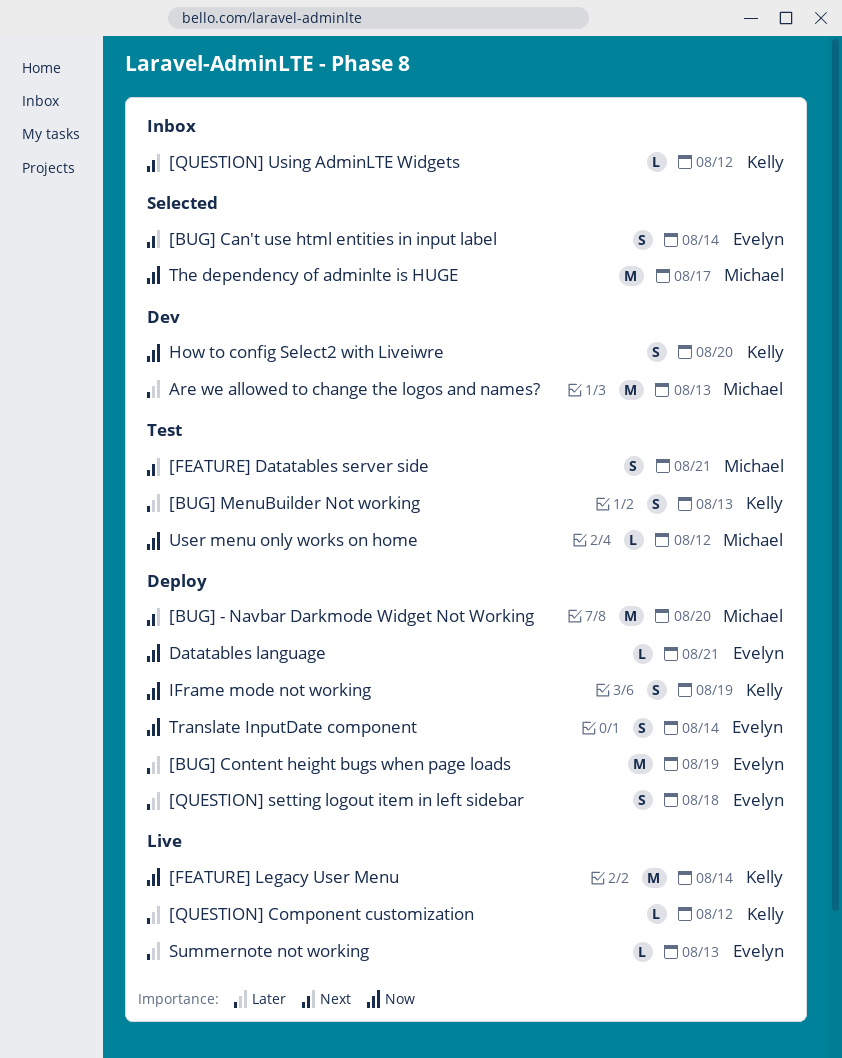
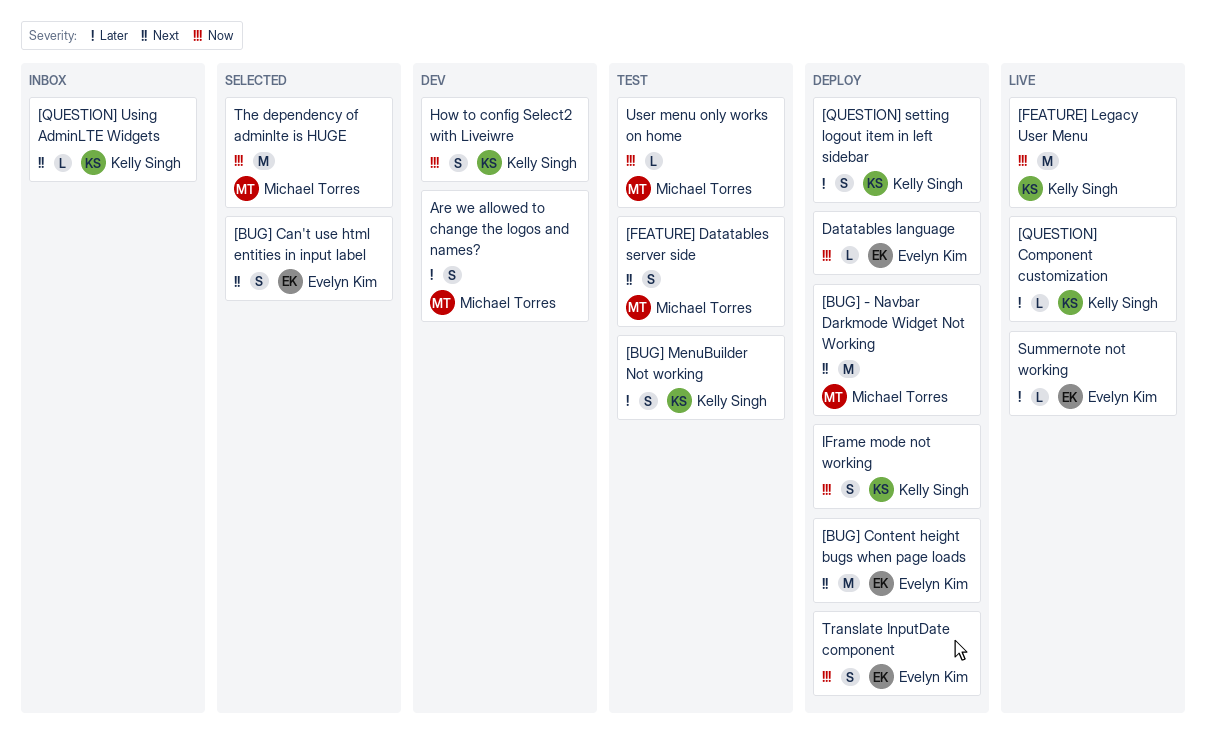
[BUG] Content height bugs when page loads, priority: Later -> Next
[QUESTION] setting logout item in left sidebar, owner: Evelyn Kim -> Kelly Singh
Are we allowed to change the logos and names?, estimate: M -> S

